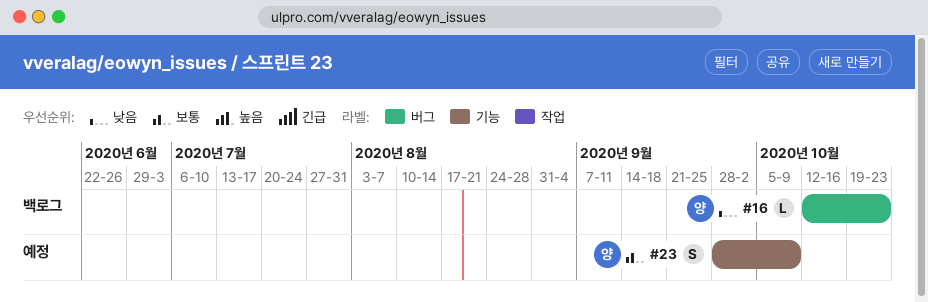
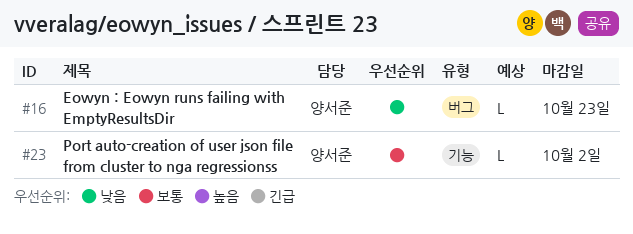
#23, estimate: S -> L
#23, due: Oct 9 -> Oct 2

